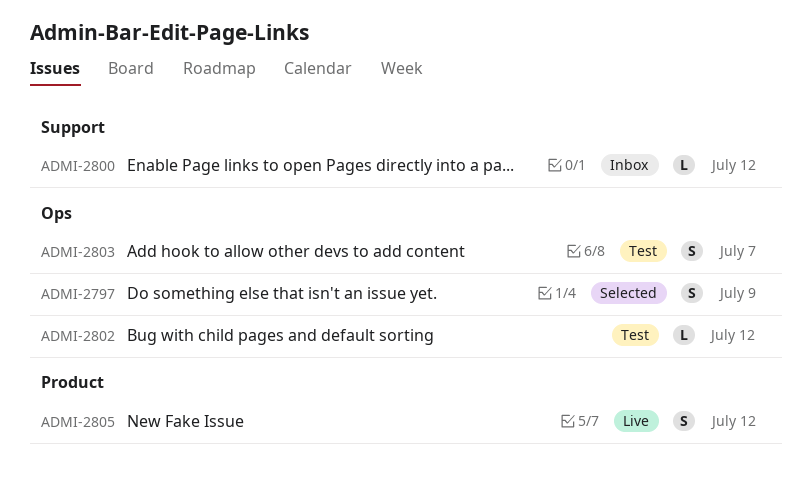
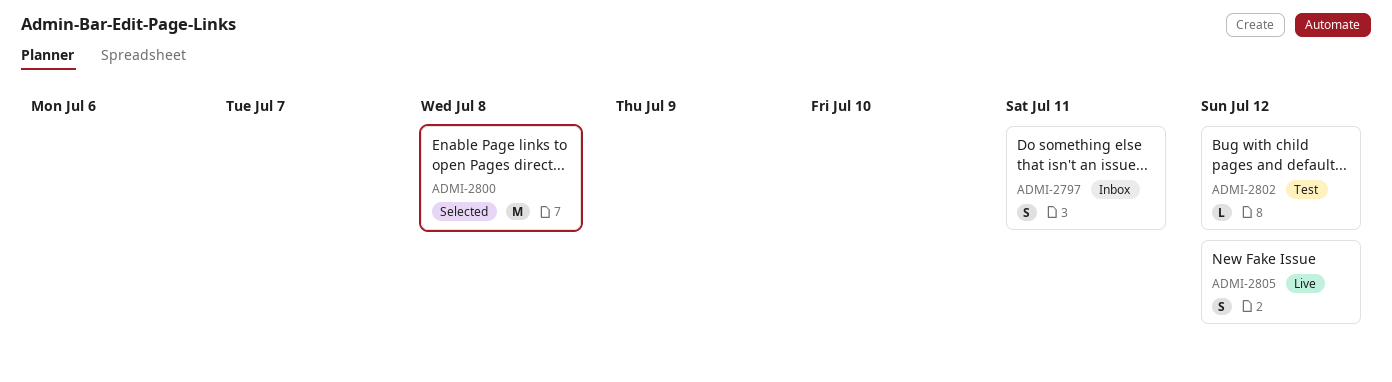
ADMI-2797, status: Selected -> Inbox
ADMI-2797, due: Jul 9 -> Jul 11
ADMI-2800, status: Inbox -> Selected
ADMI-2800, estimate: L -> M
ADMI-2800, due: Jul 12 -> Jul 8
ADMI-2803: present -> none

